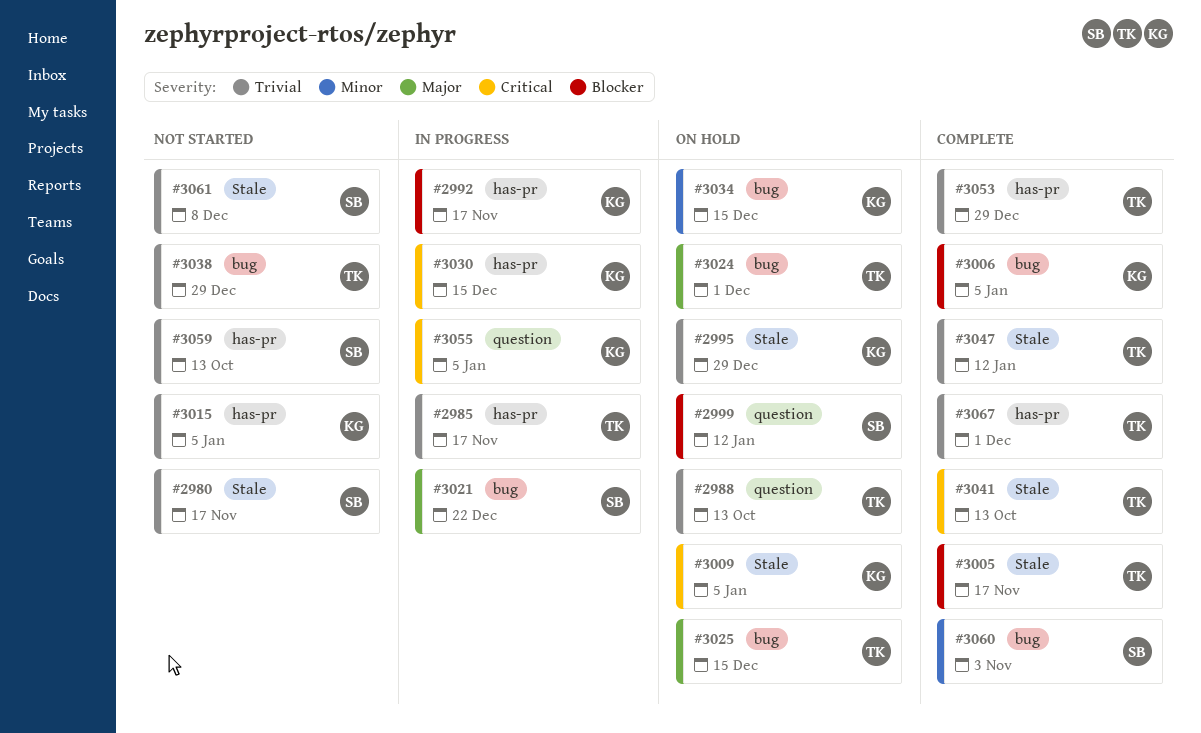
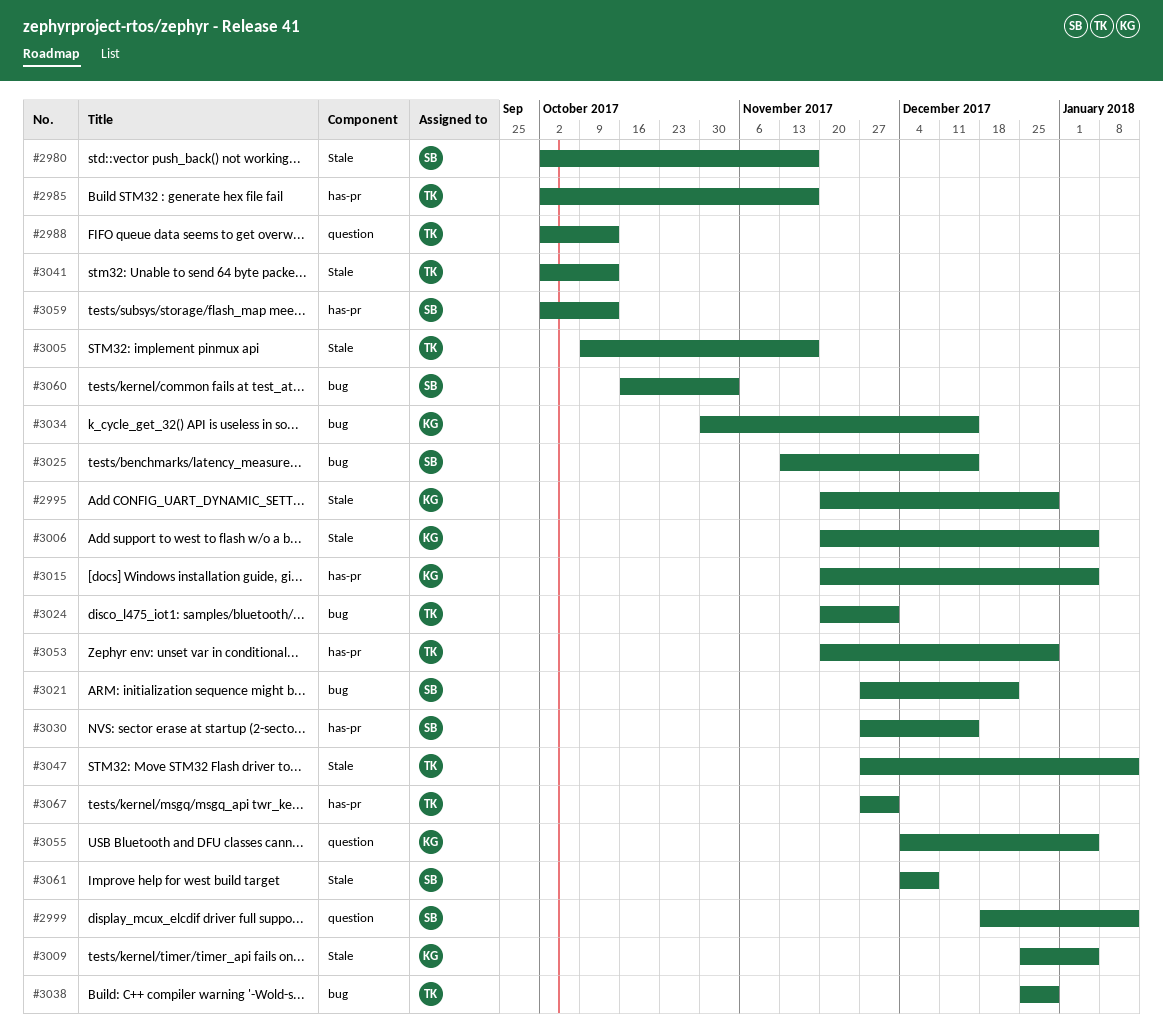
#2992: present -> none
#3006, label: bug -> Stale
#3025, owner: TK -> SB
#3030, owner: KG -> SB

